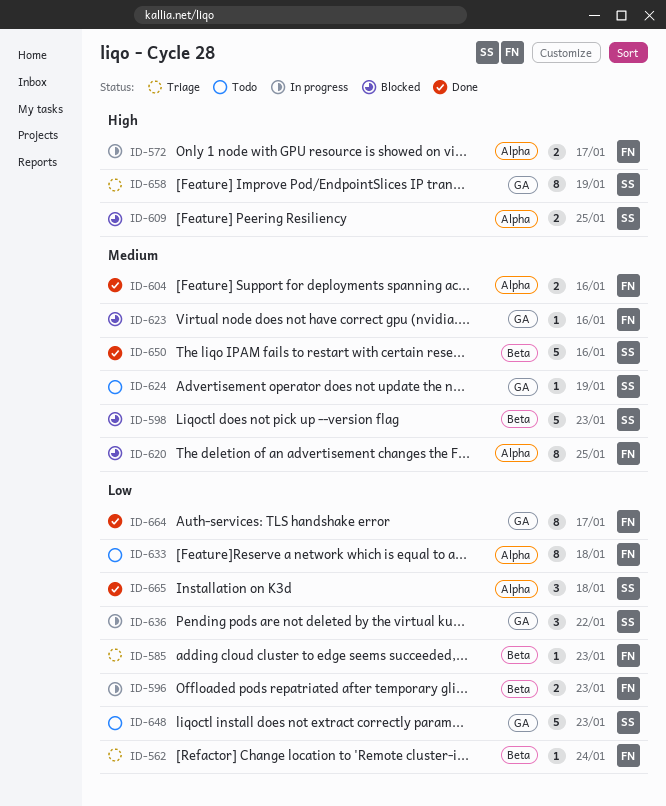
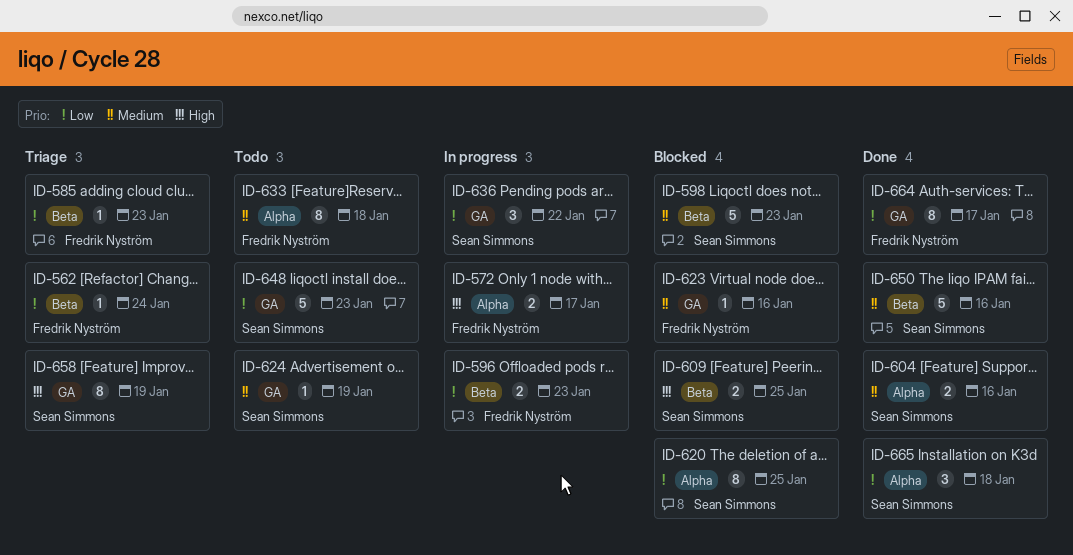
ID-604, owner: Fredrik Nyström -> Sean Simmons
ID-609, label: Alpha -> Beta
ID-620, owner: Fredrik Nyström -> Sean Simmons
ID-620, priority: Medium -> Low
ID-633, priority: Low -> Medium

